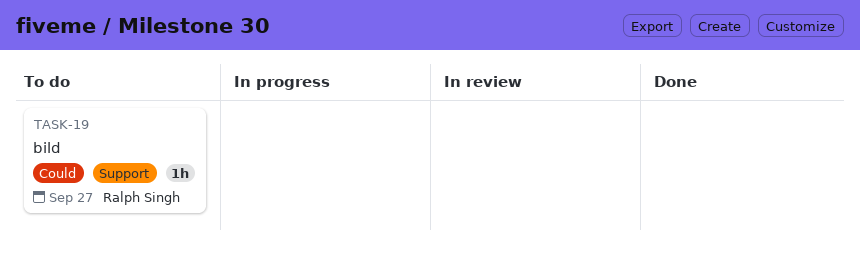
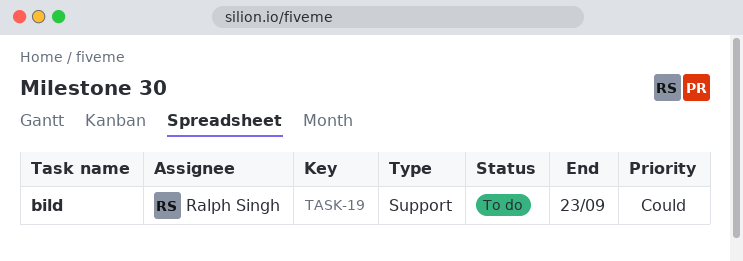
TASK-19, due: Sep 27 -> Sep 23

